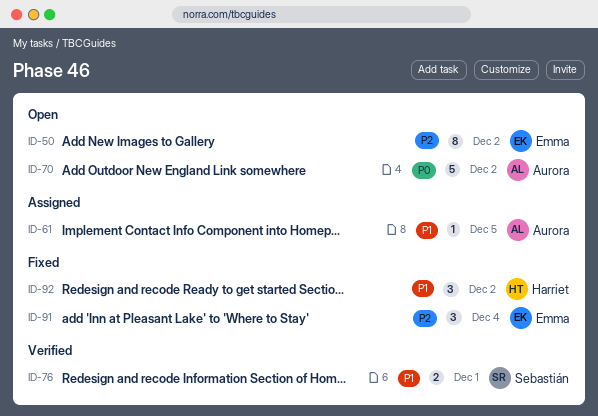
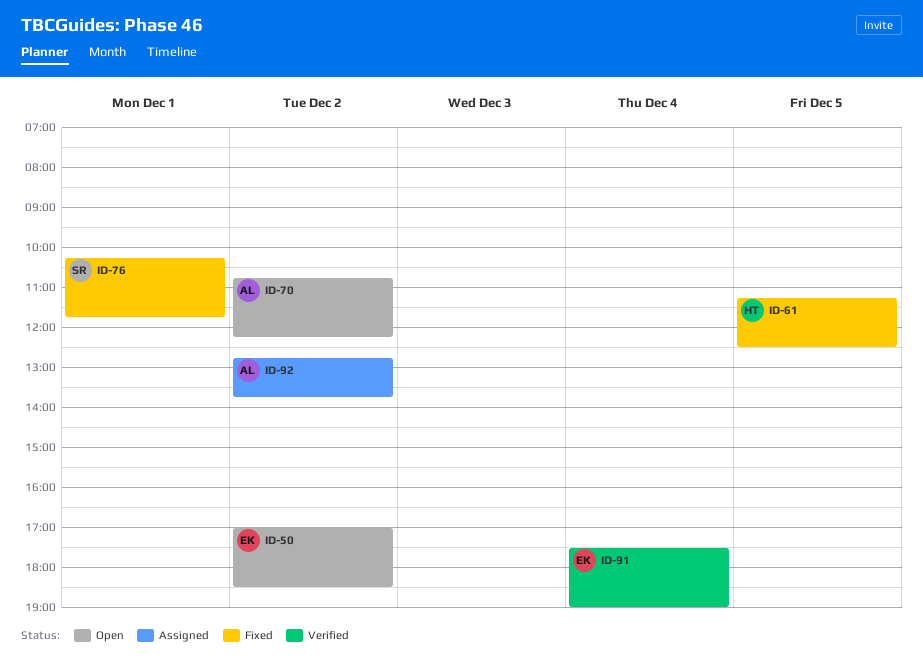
ID-61, status: Assigned -> Fixed
ID-61, owner: Aurora -> Harriet
ID-76, status: Verified -> Fixed
ID-91, status: Fixed -> Verified
ID-92, status: Fixed -> Assigned
ID-92, owner: Harriet -> Aurora

